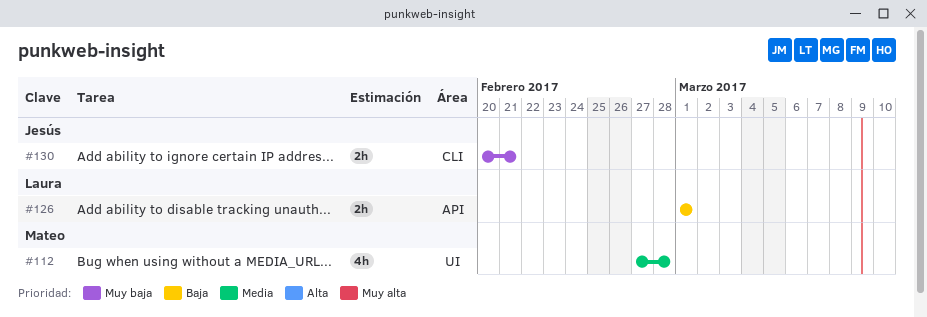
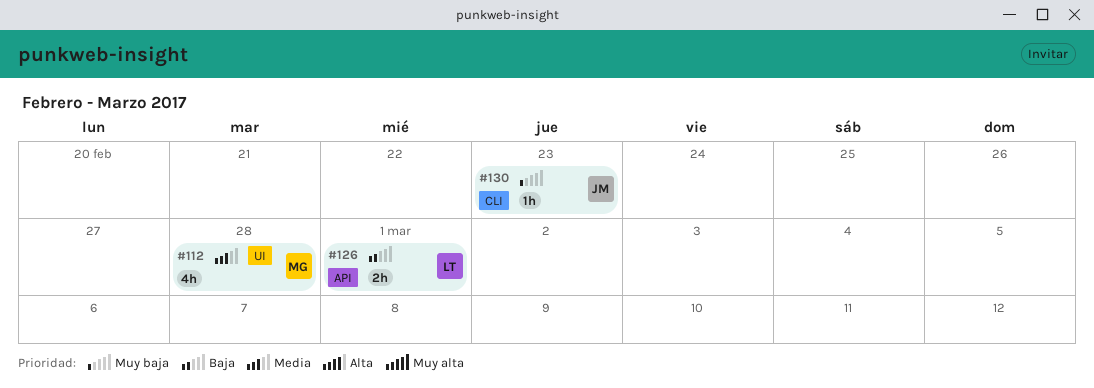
#130, estimate: 2h -> 1h
#130, due: Feb 21 -> Feb 23

